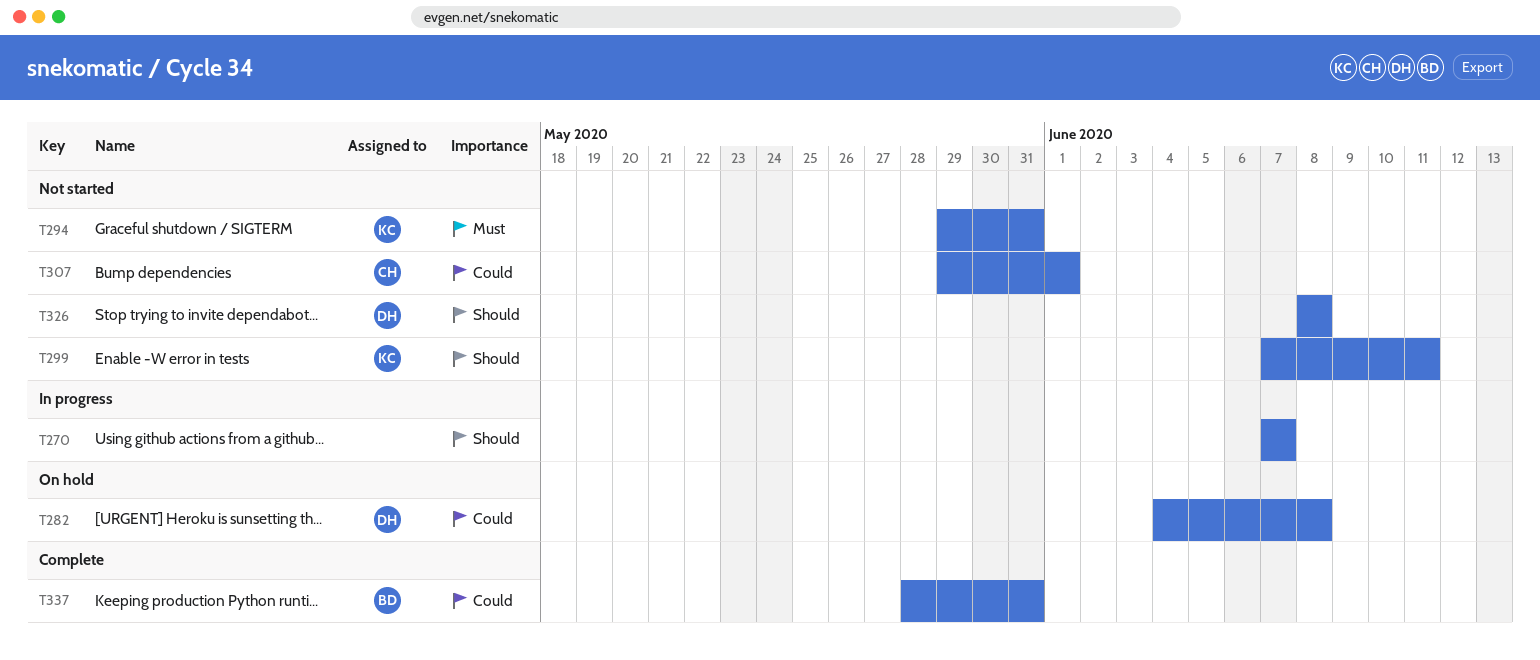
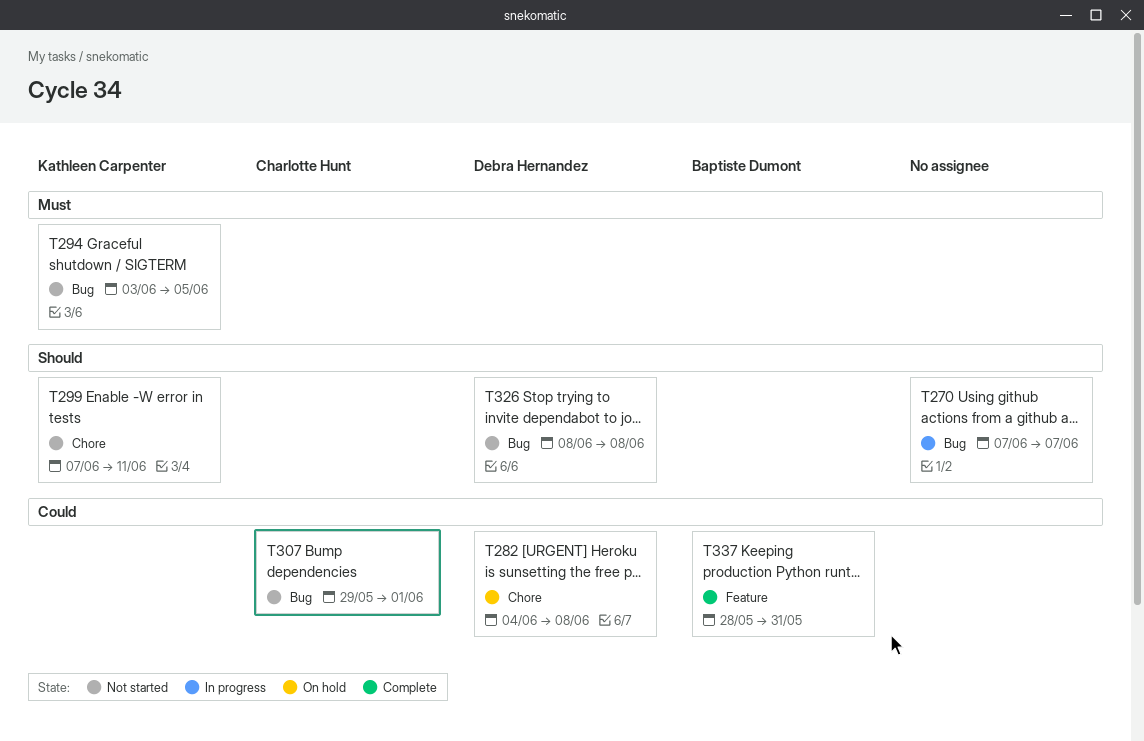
T294, start: May 29 -> Jun 3
T294, due: May 31 -> Jun 5

